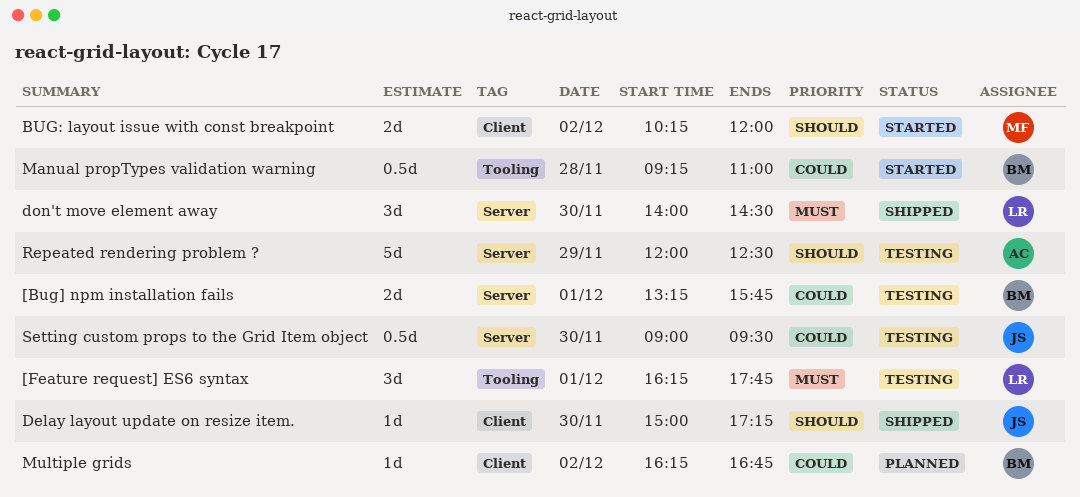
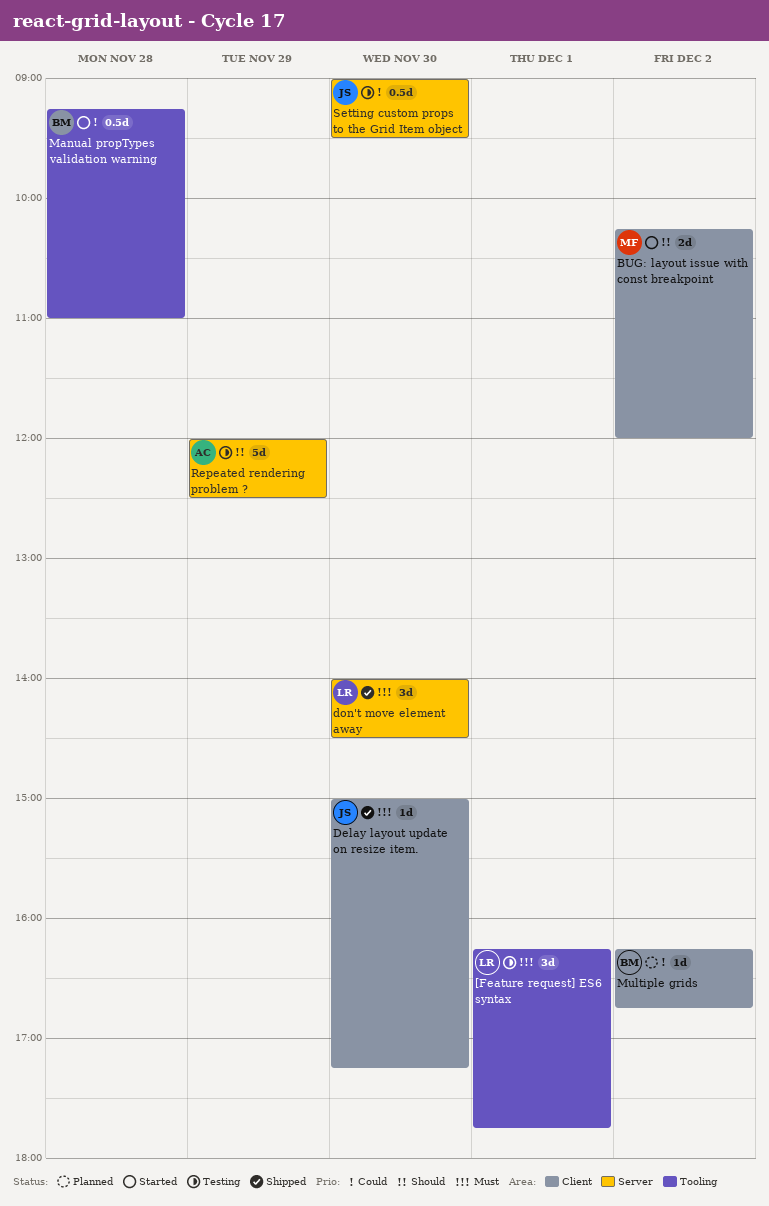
[Bug] npm installation fails: present -> none
Delay layout update on resize item., priority: Should -> Must

